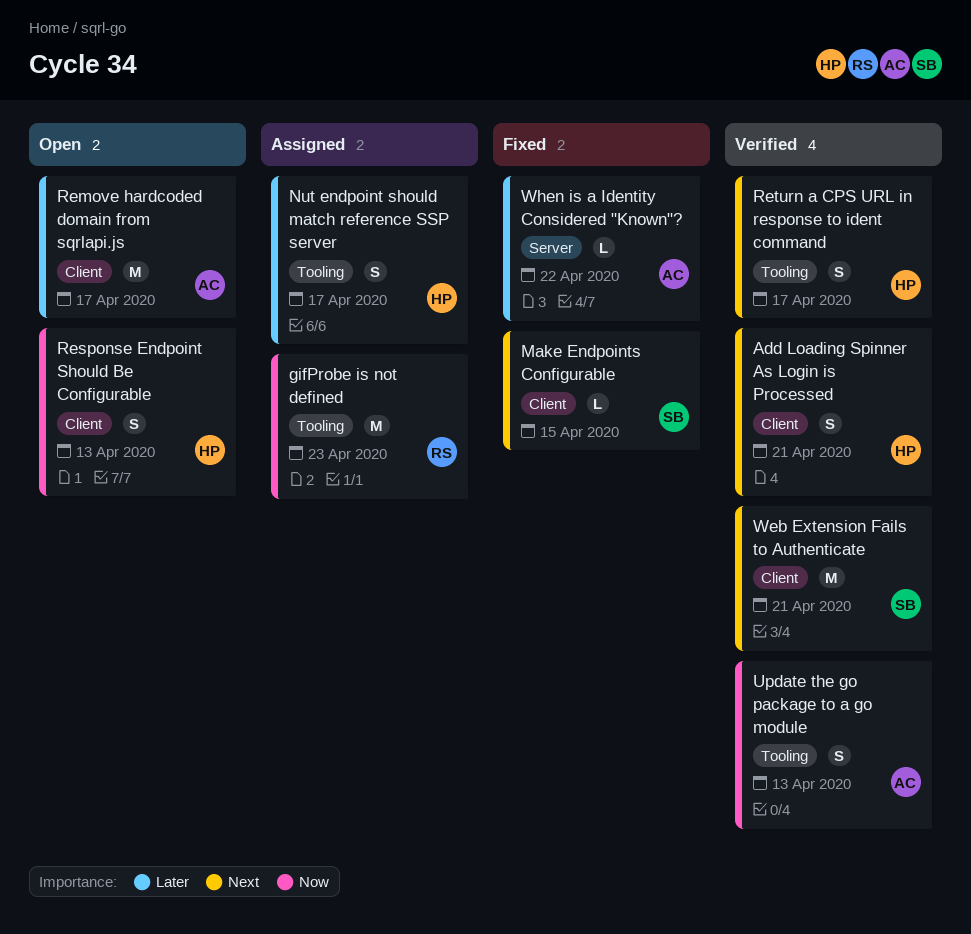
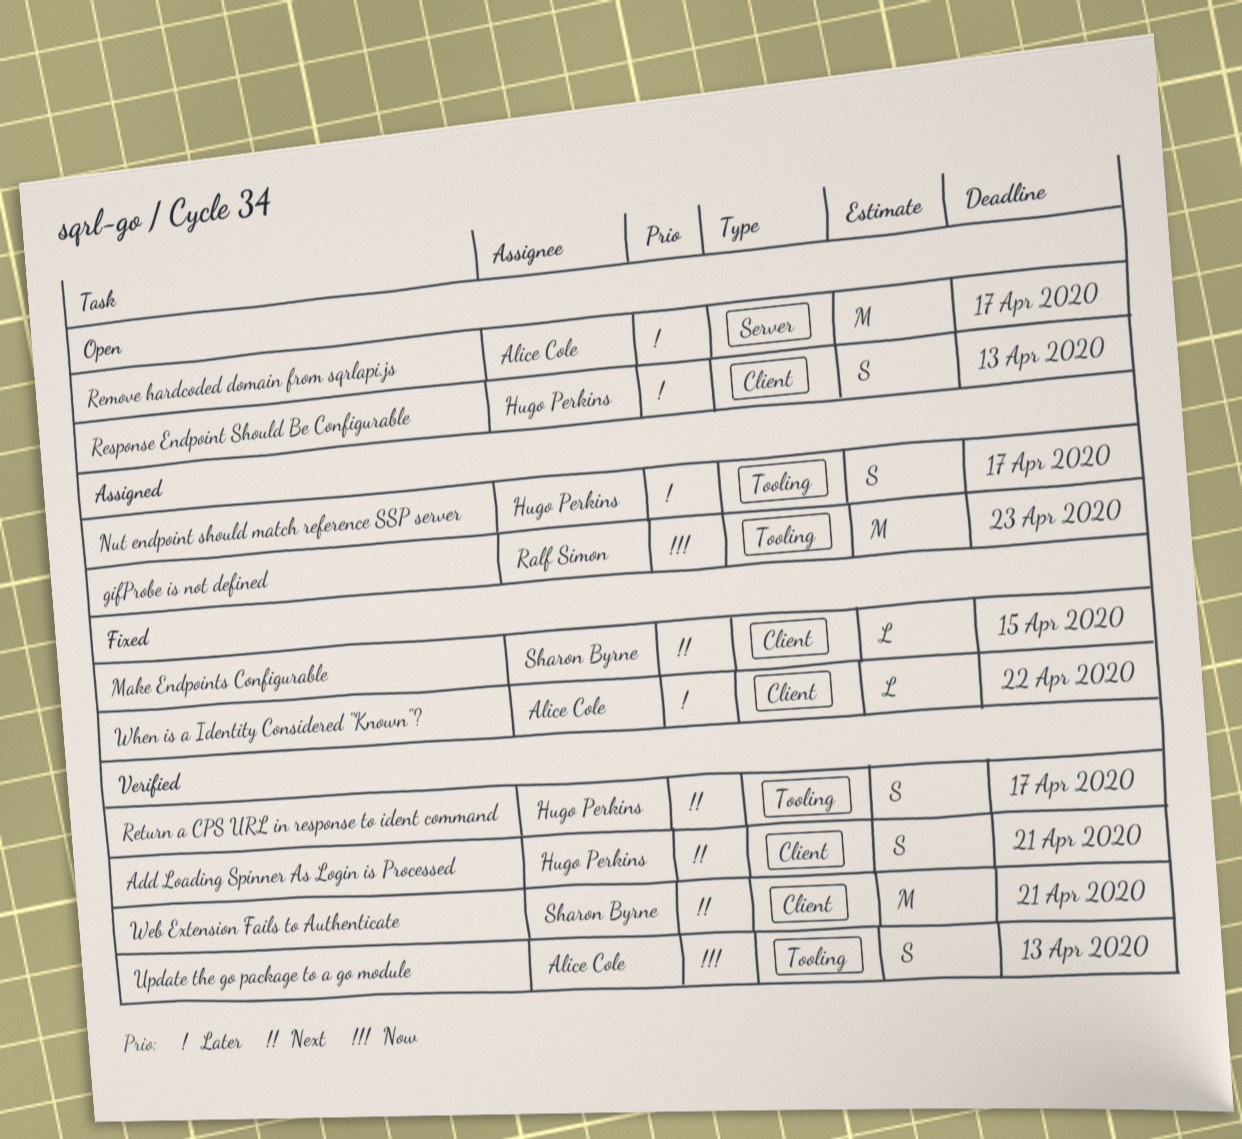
Remove hardcoded domain from sqrlapi.js, label: Client -> Server
Response Endpoint Should Be Configurable, priority: Now -> Later
When is a Identity Considered "Known"?, label: Server -> Client

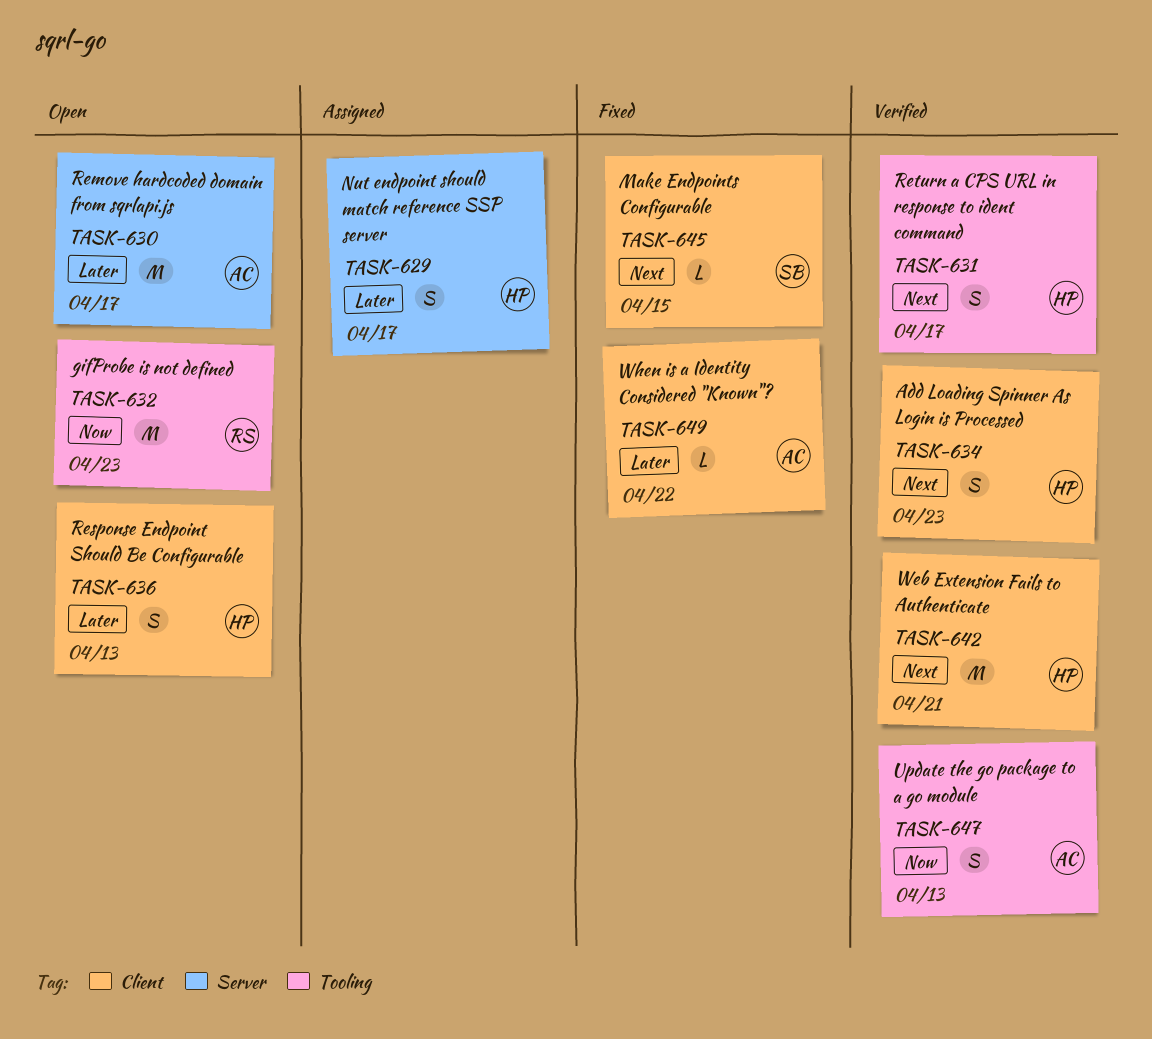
Add Loading Spinner As Login is Processed, due: Apr 21 -> Apr 23
gifProbe is not defined, status: Assigned -> Open
Nut endpoint should match reference SSP server, label: Tooling -> Server
Web Extension Fails to Authenticate, owner: Sharon Byrne -> Hugo Perkins

